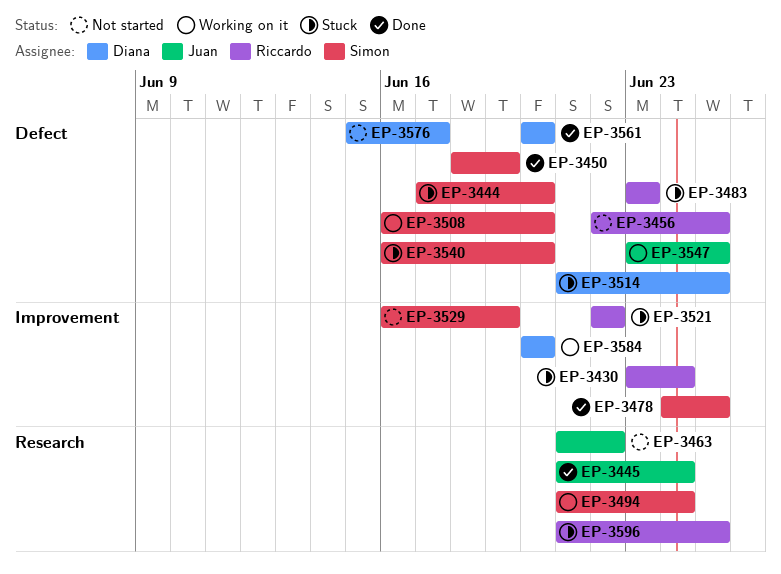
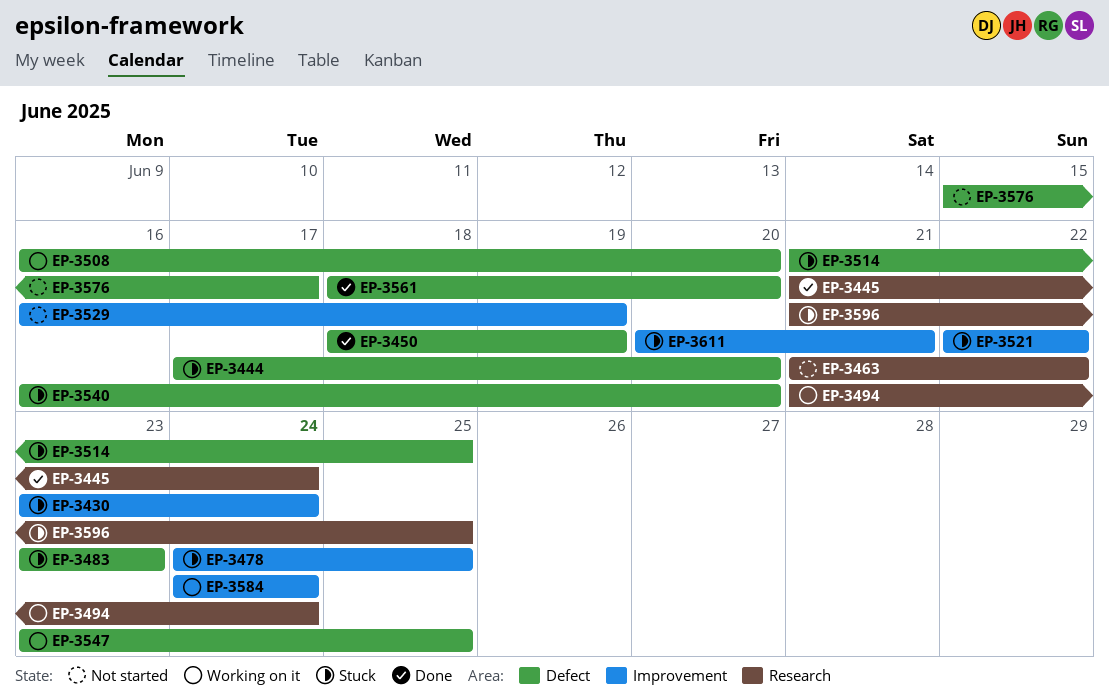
EP-3456: present -> none
EP-3478, status: Done -> Stuck
EP-3561, start: Jun 20 -> Jun 18
EP-3584, start: Jun 20 -> Jun 24
EP-3584, due: Jun 20 -> Jun 24
EP-3611: none -> present

